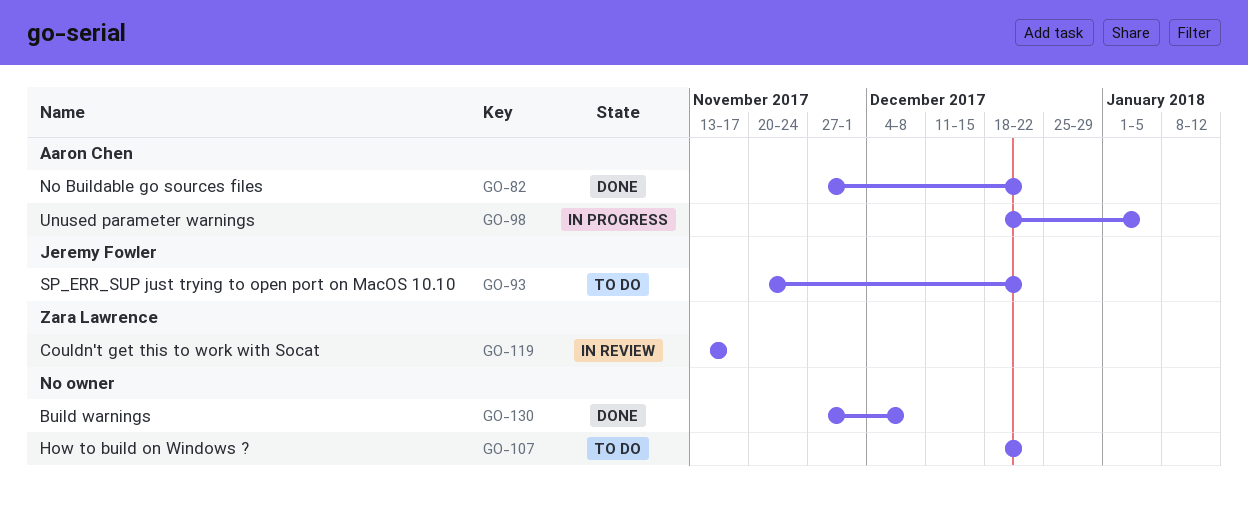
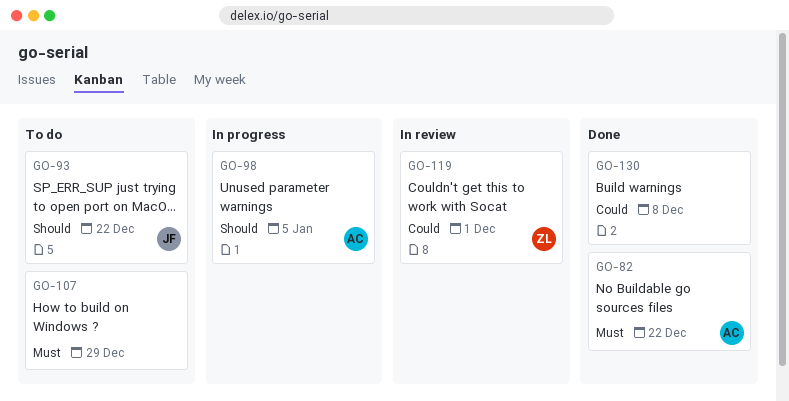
GO-107, due: Dec 22 -> Dec 29
GO-119, due: Nov 17 -> Dec 1

